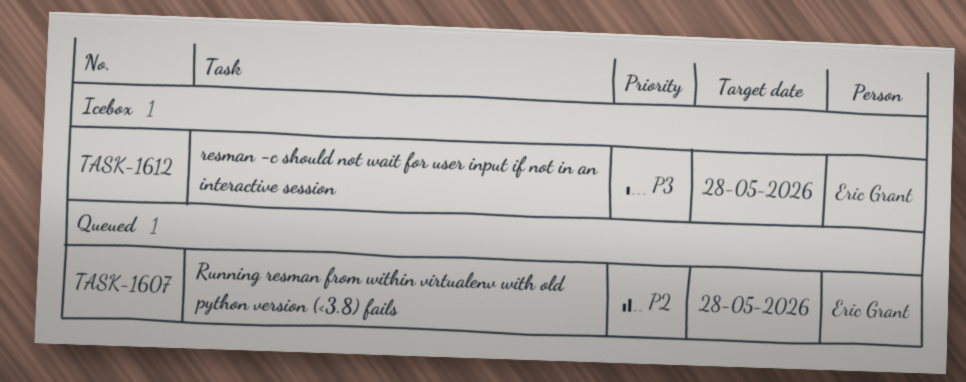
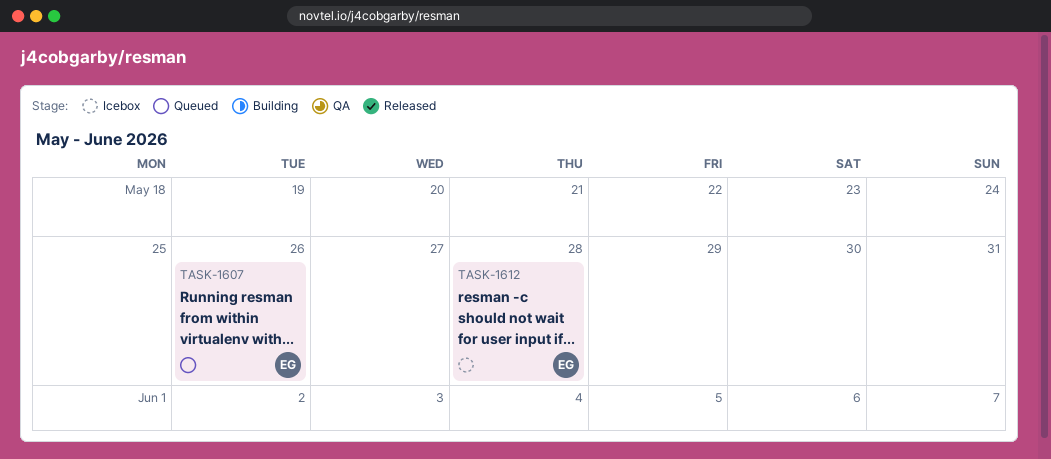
TASK-1607, due: May 28 -> May 26

